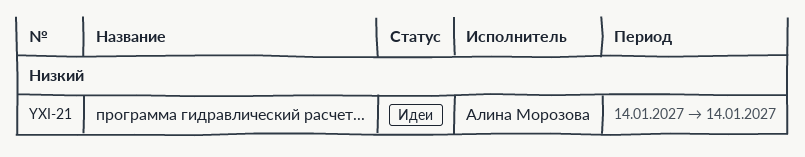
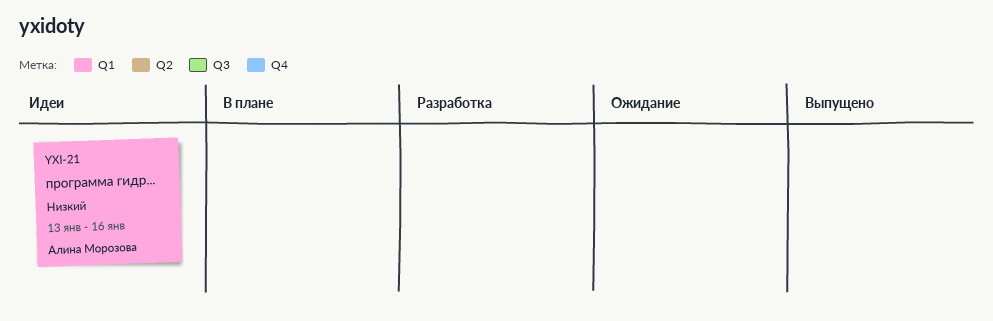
YXI-21, start: Jan 14 -> Jan 13
YXI-21, due: Jan 14 -> Jan 16

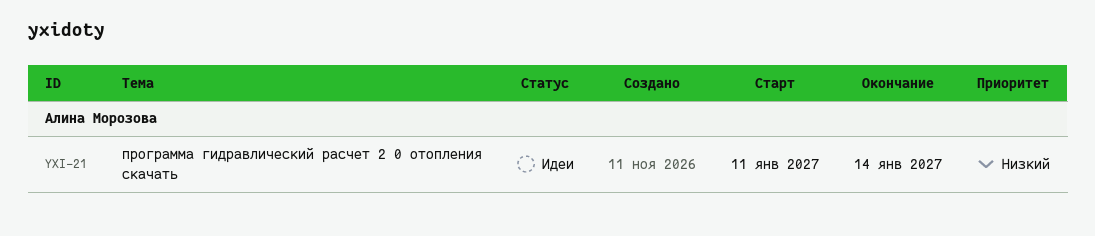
YXI-21, start: Jan 13 -> Jan 11
YXI-21, due: Jan 16 -> Jan 14

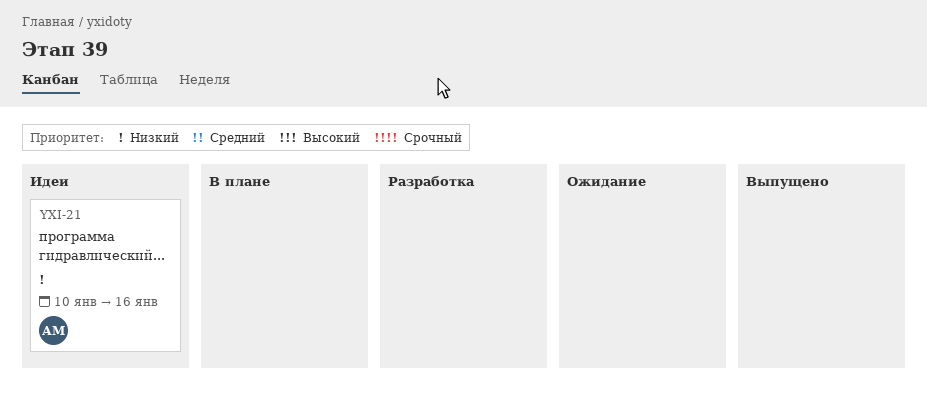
YXI-21, start: Jan 11 -> Jan 10
YXI-21, due: Jan 14 -> Jan 16

